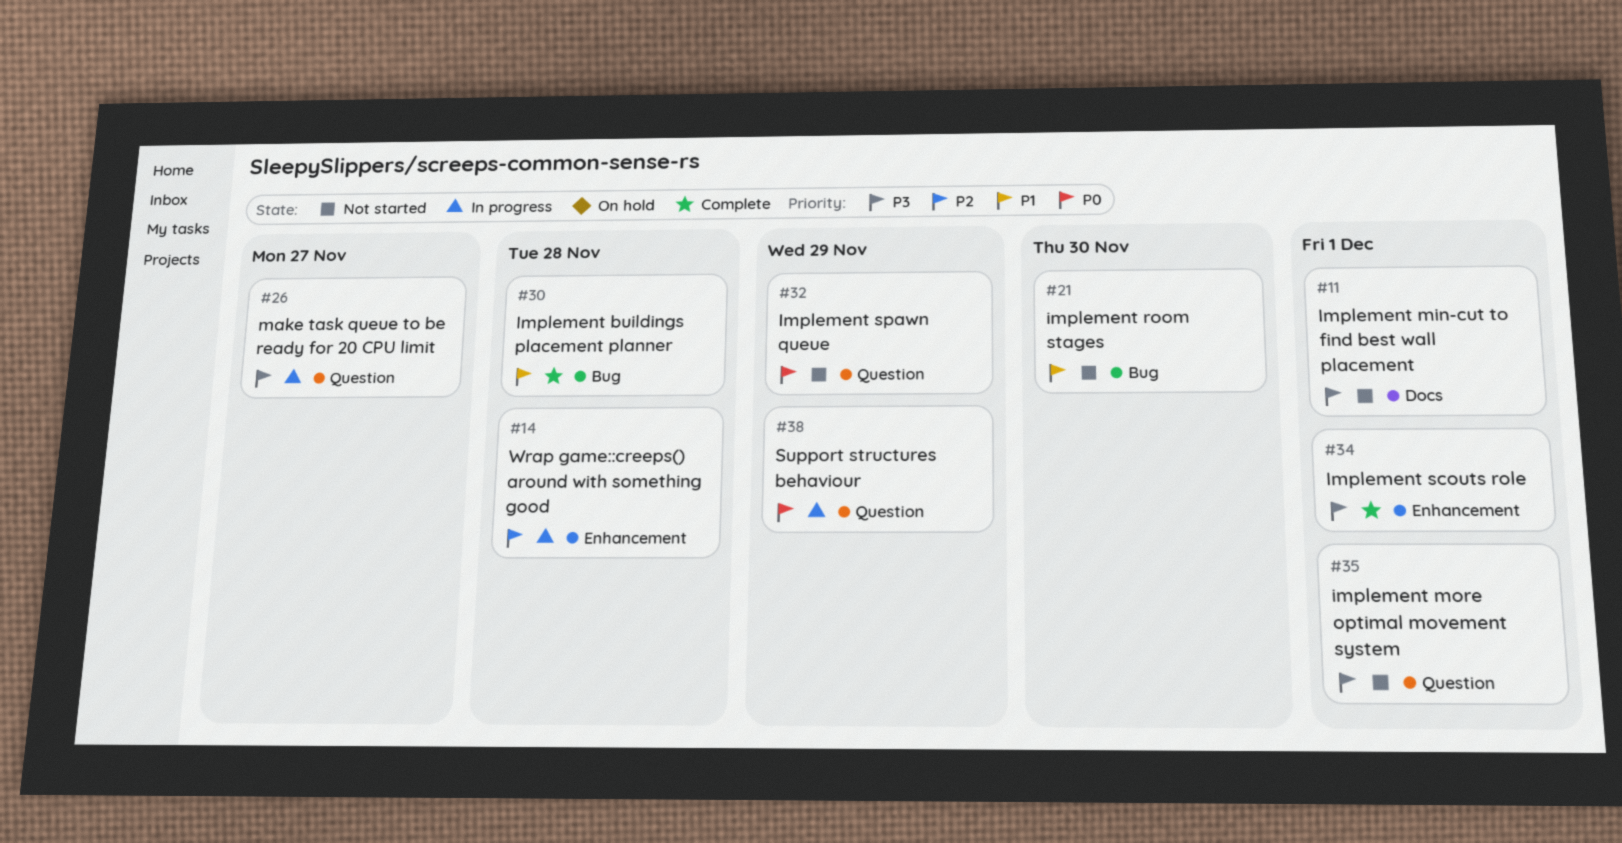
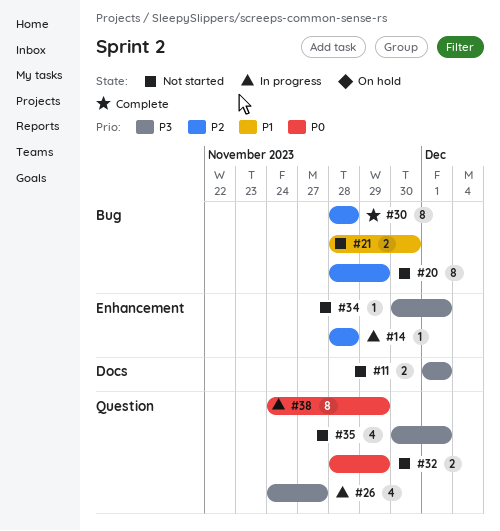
#20: none -> present
#30, priority: P1 -> P2
#34, status: Complete -> Not started

